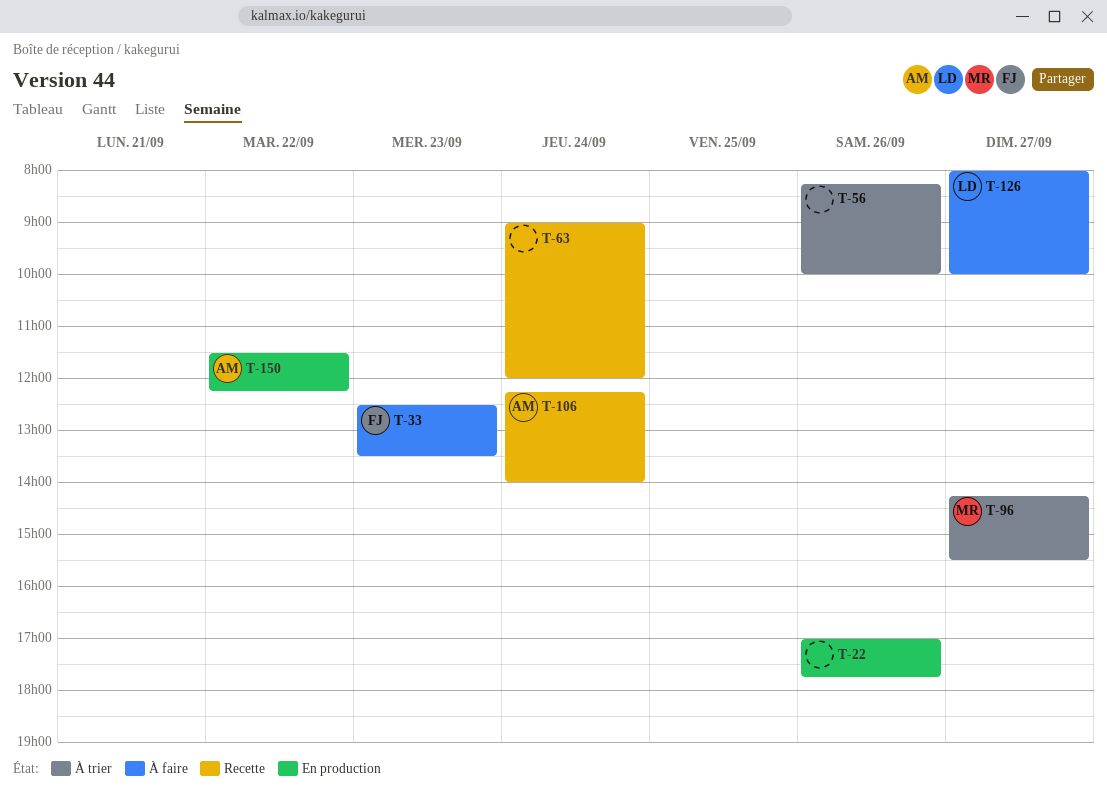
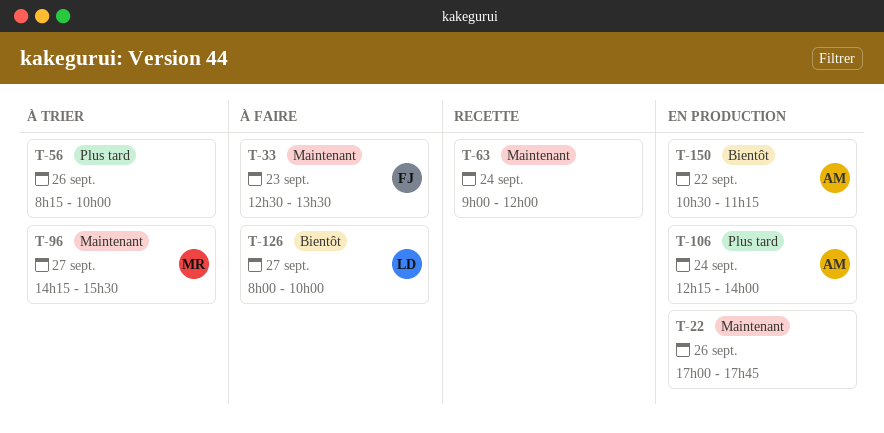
T-106, status: Recette -> En production
T-150, begins: 11:30 -> 10:30
T-150, ends: 12:15 -> 11:15

